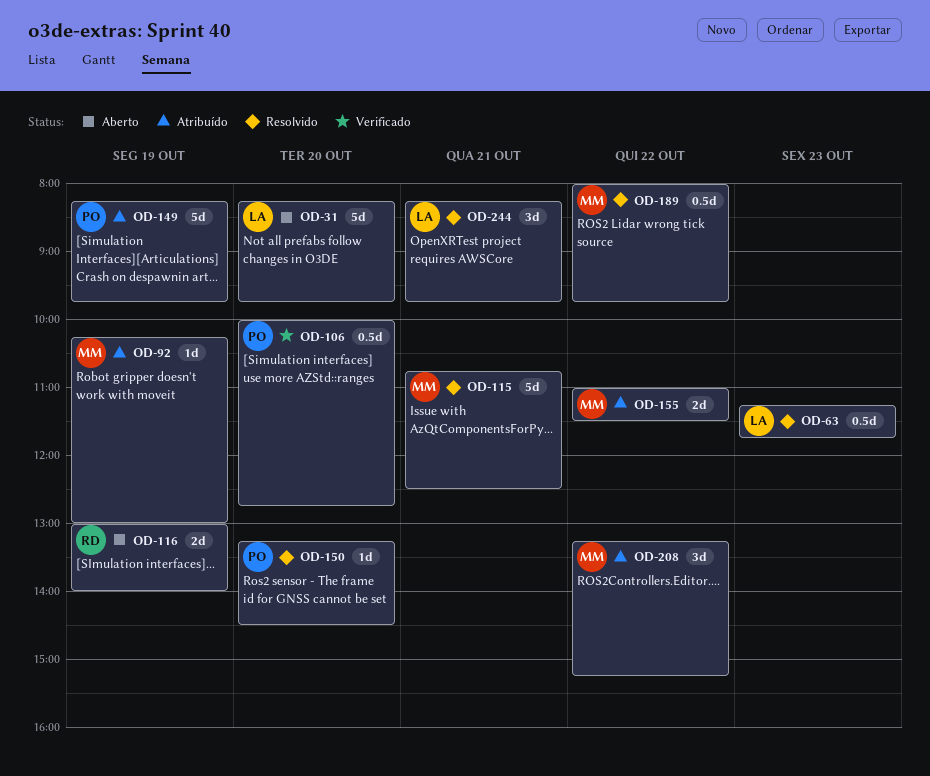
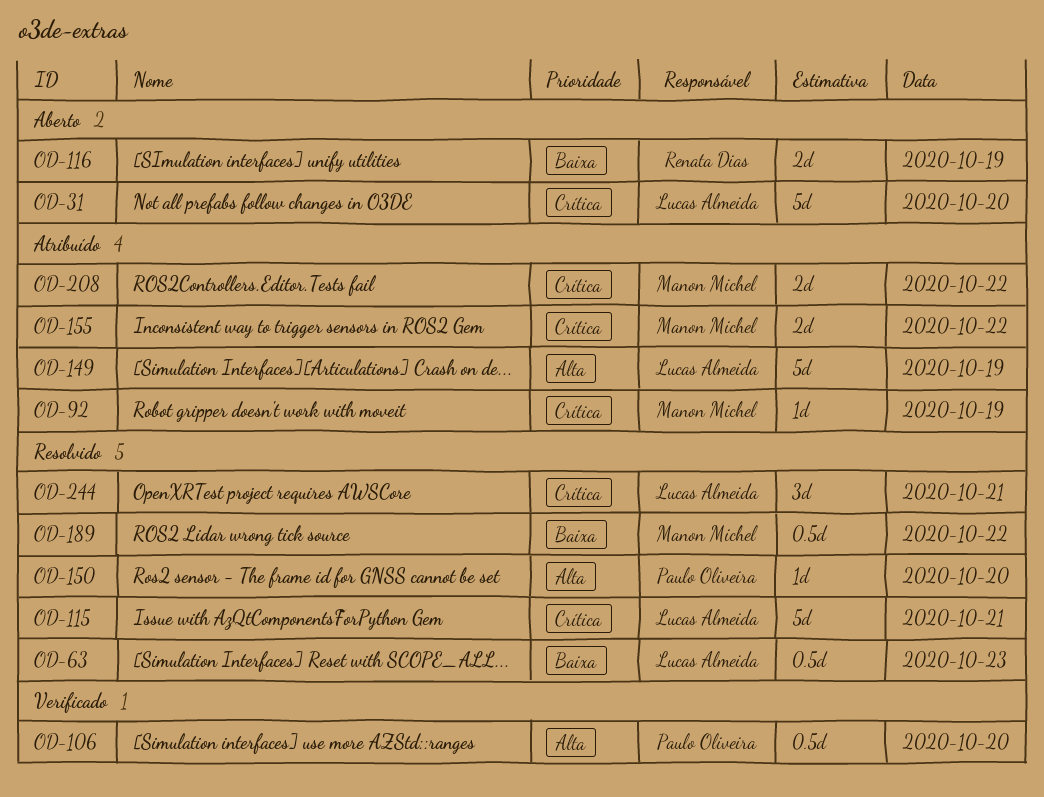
OD-115, owner: Manon Michel -> Lucas Almeida
OD-149, owner: Paulo Oliveira -> Lucas Almeida
OD-208, estimate: 3d -> 2d

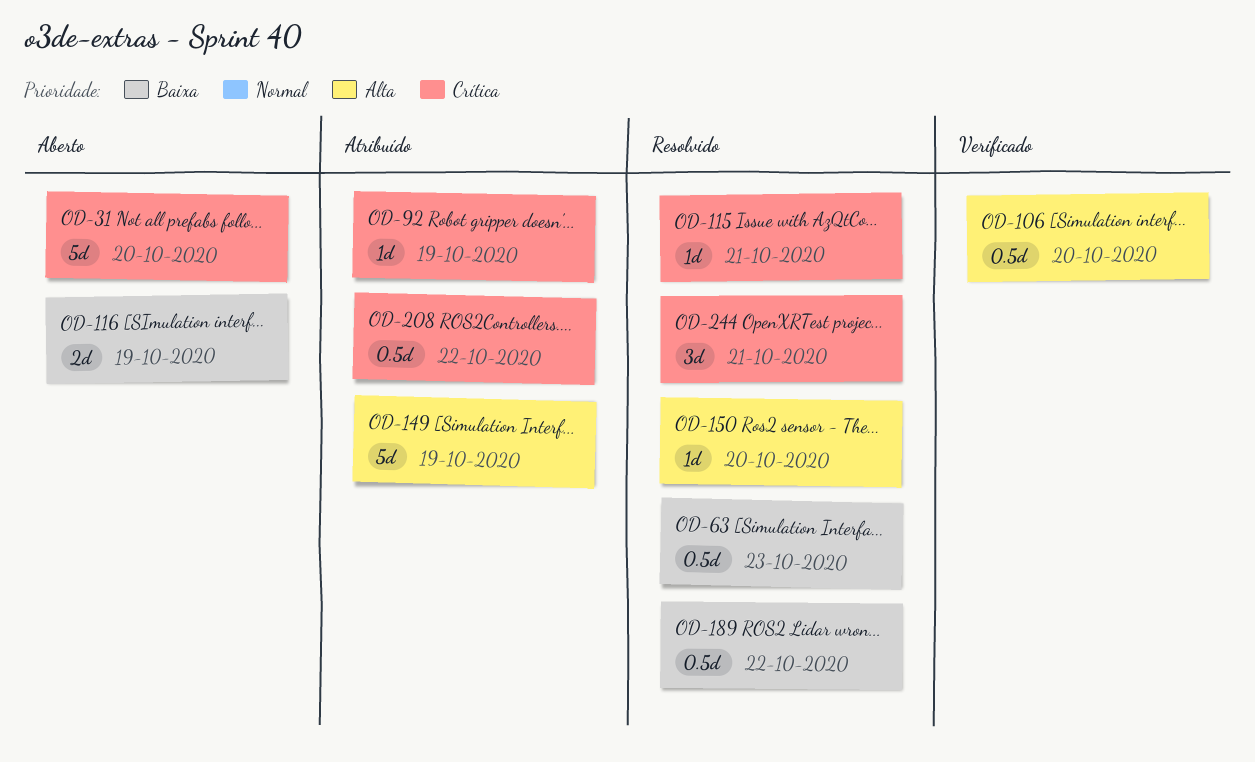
OD-115, estimate: 5d -> 1d
OD-155: present -> none
OD-208, estimate: 2d -> 0.5d

